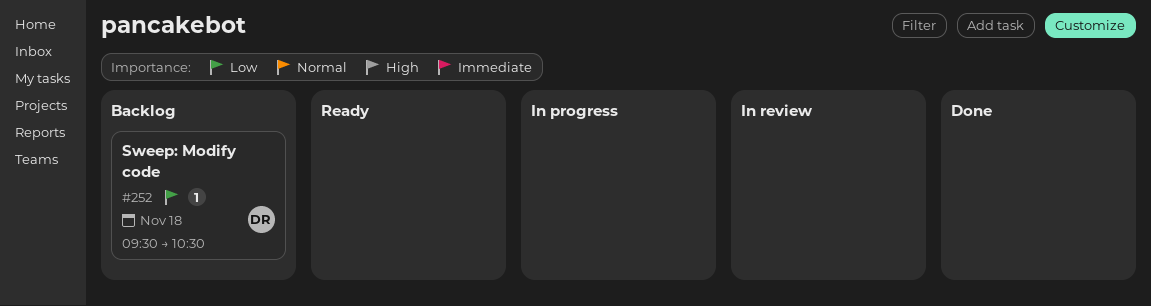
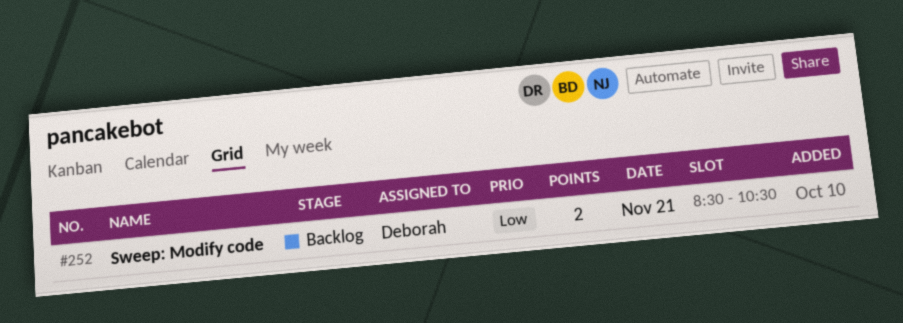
#252, estimate: 1 -> 2
#252, day: Nov 18 -> Nov 21
#252, begins: 09:30 -> 08:30

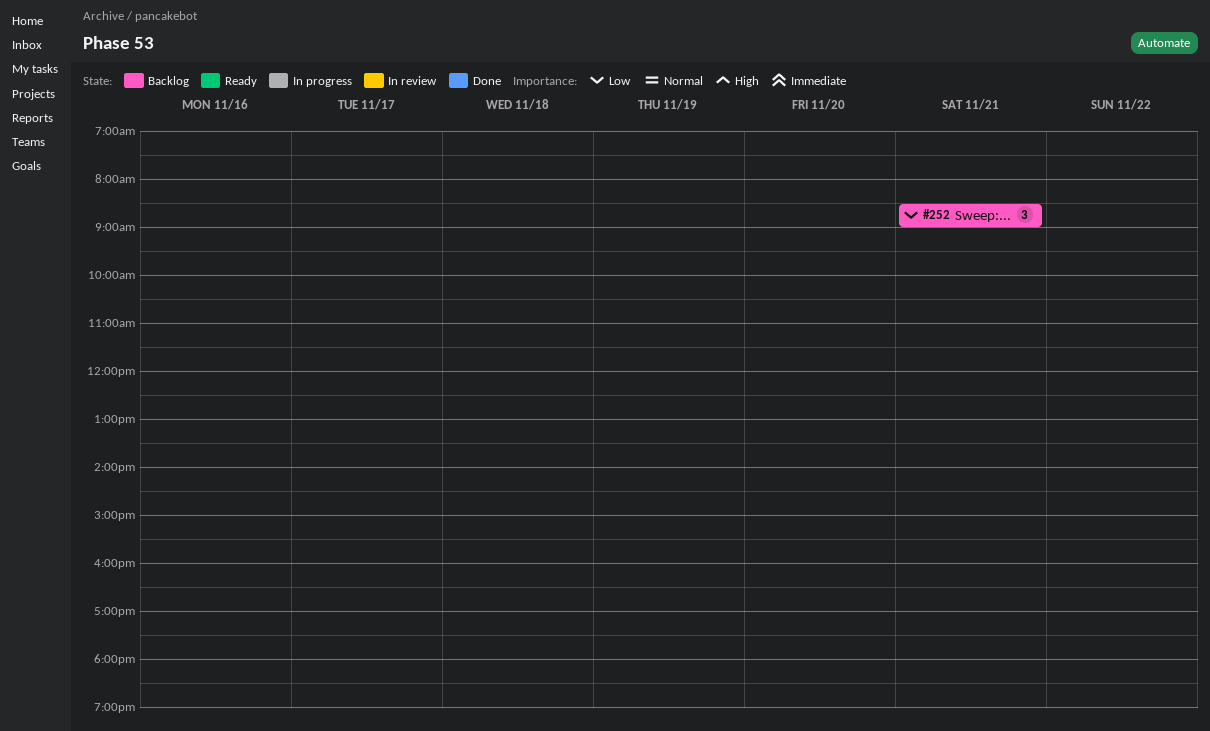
#252, estimate: 2 -> 3
#252, ends: 10:30 -> 09:00

